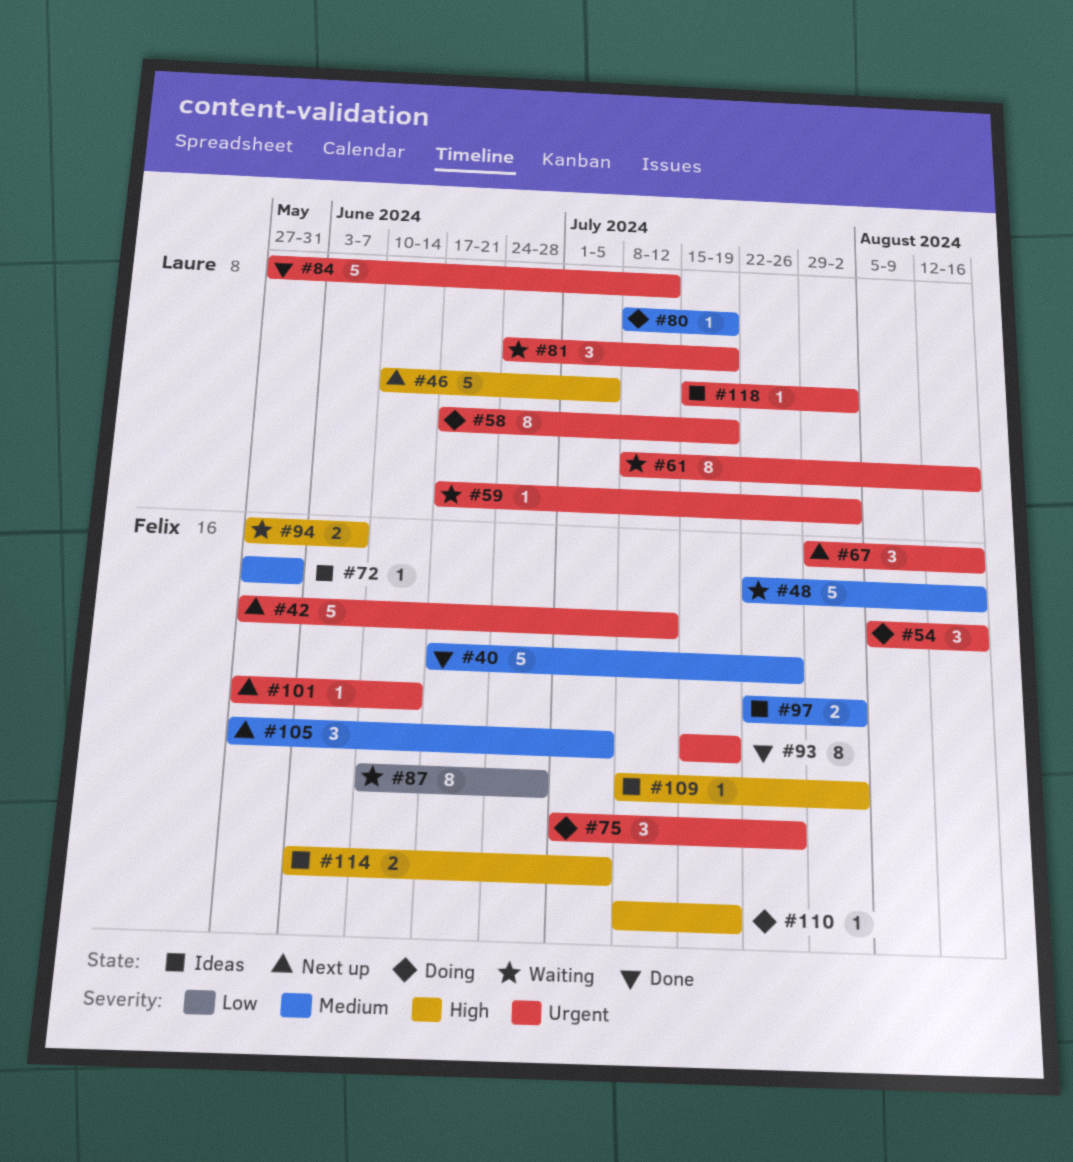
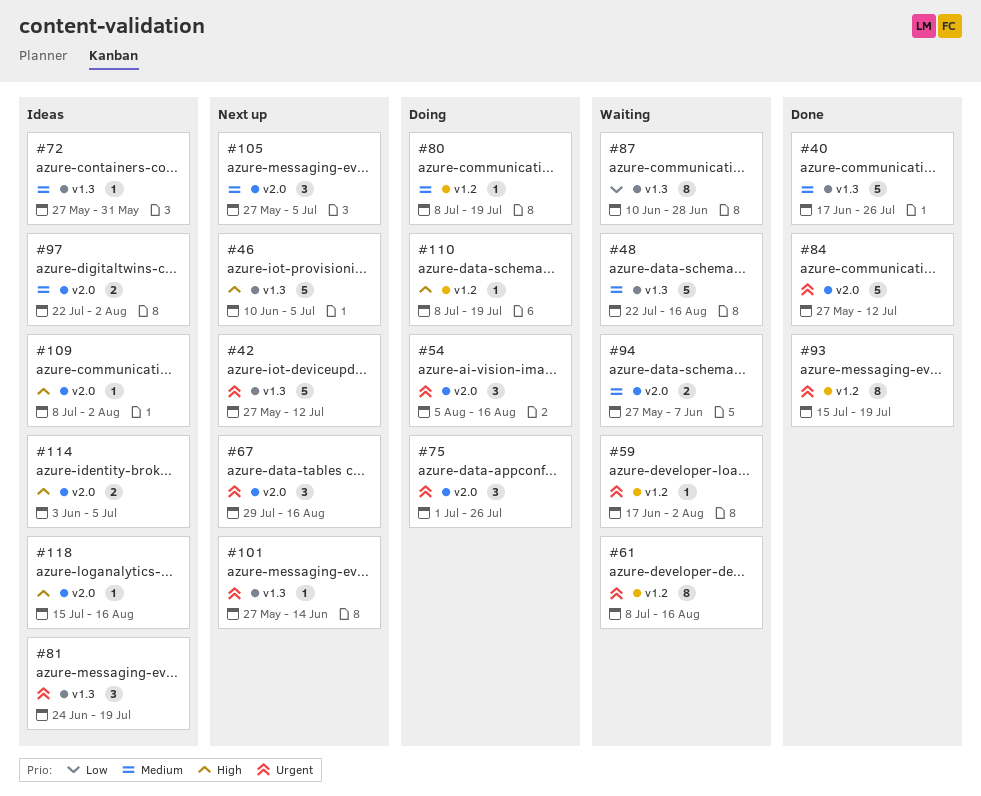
#58: present -> none
#81, status: Waiting -> Ideas
#94, priority: High -> Medium
#118, priority: Urgent -> High
#118, due: Aug 2 -> Aug 16

